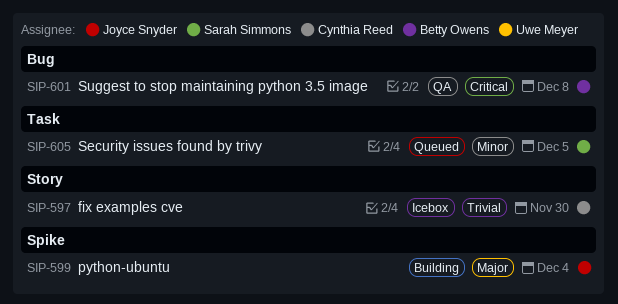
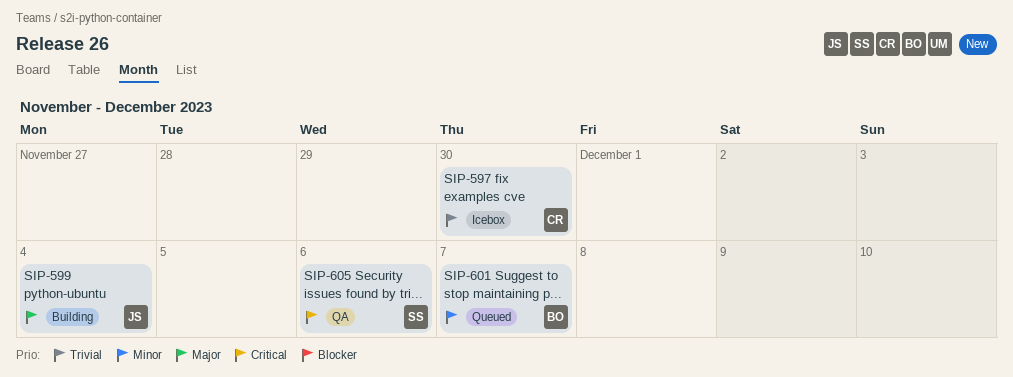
SIP-601, status: QA -> Queued
SIP-601, priority: Critical -> Minor
SIP-601, due: Dec 8 -> Dec 7
SIP-605, status: Queued -> QA
SIP-605, priority: Minor -> Critical
SIP-605, due: Dec 5 -> Dec 6

